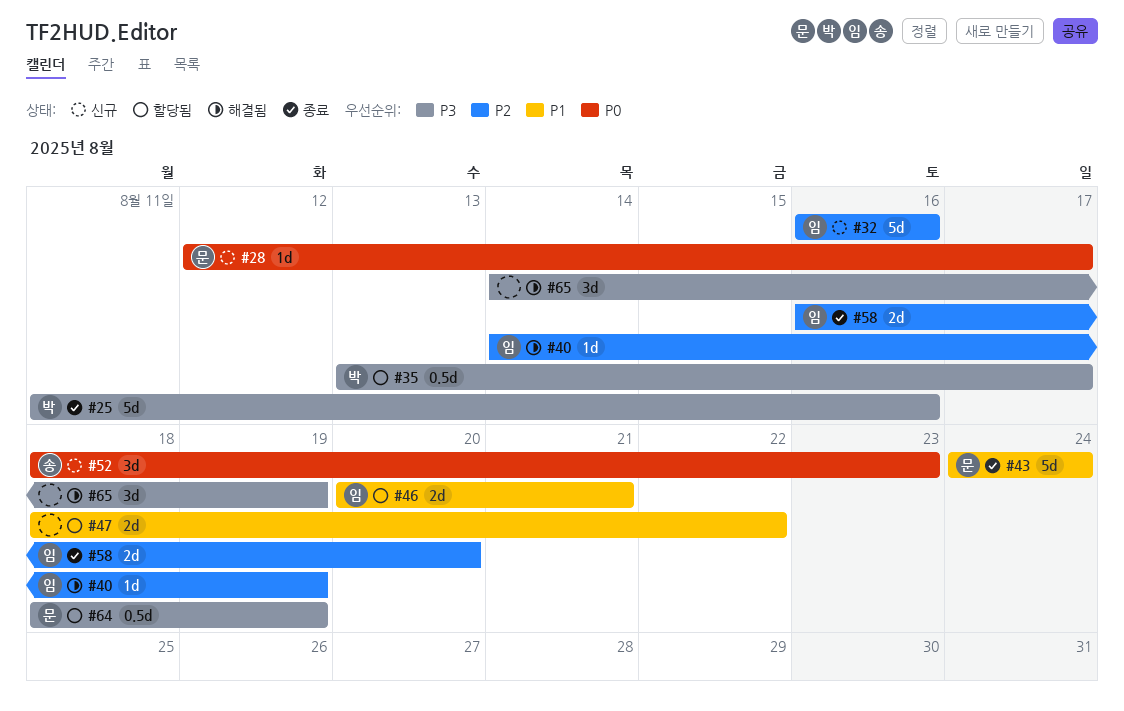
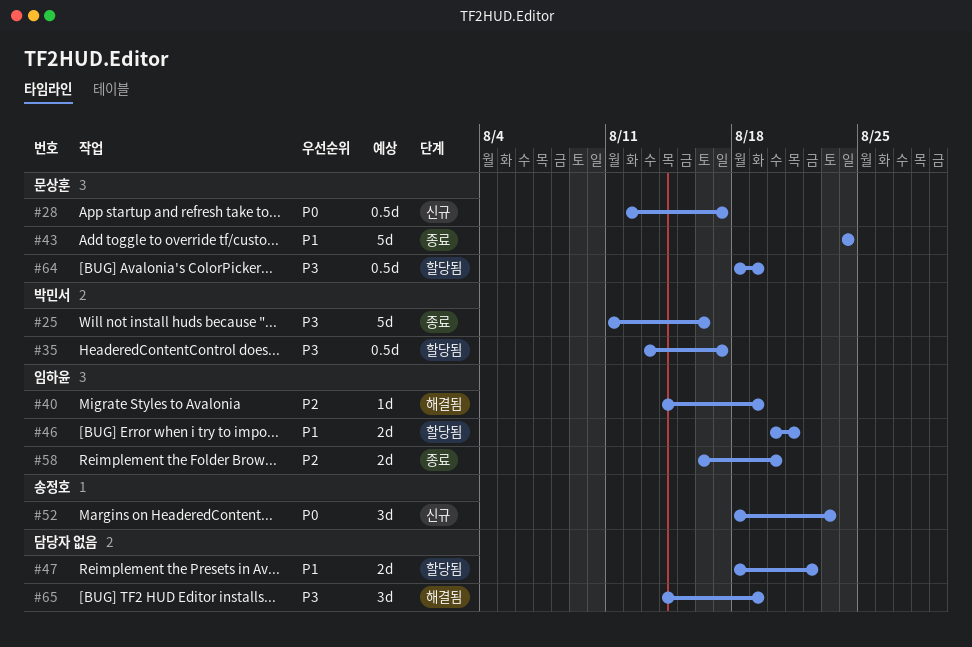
#28, estimate: 1d -> 0.5d
#32: present -> none

